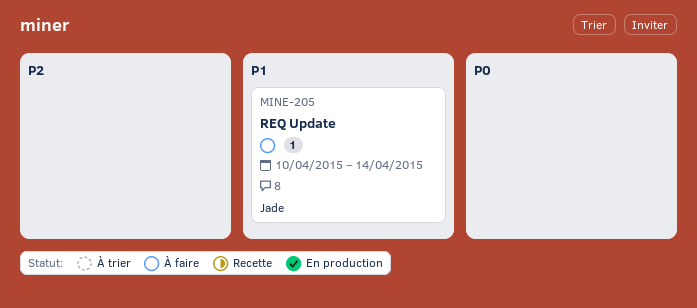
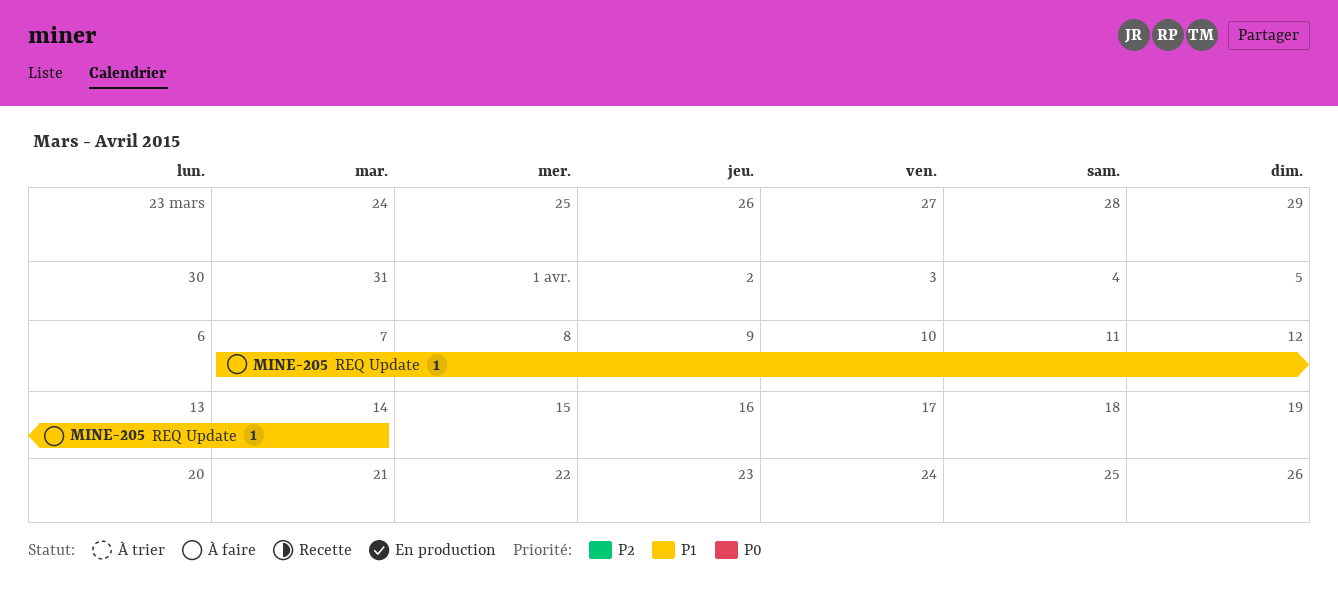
MINE-205, start: Apr 10 -> Apr 7

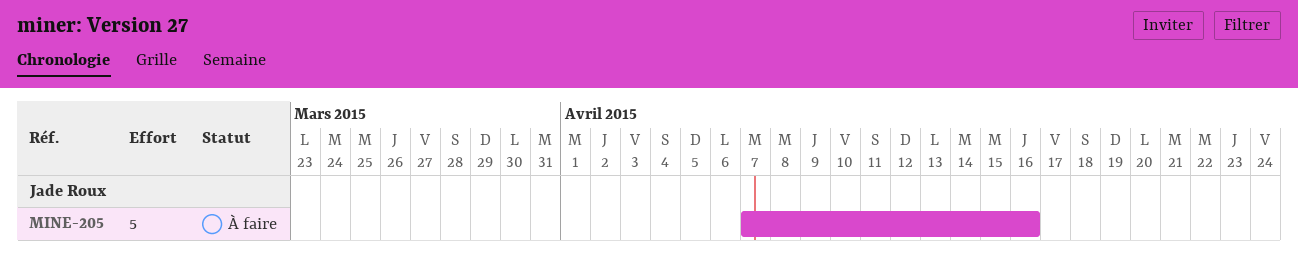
MINE-205, estimate: 1 -> 5
MINE-205, due: Apr 14 -> Apr 16

